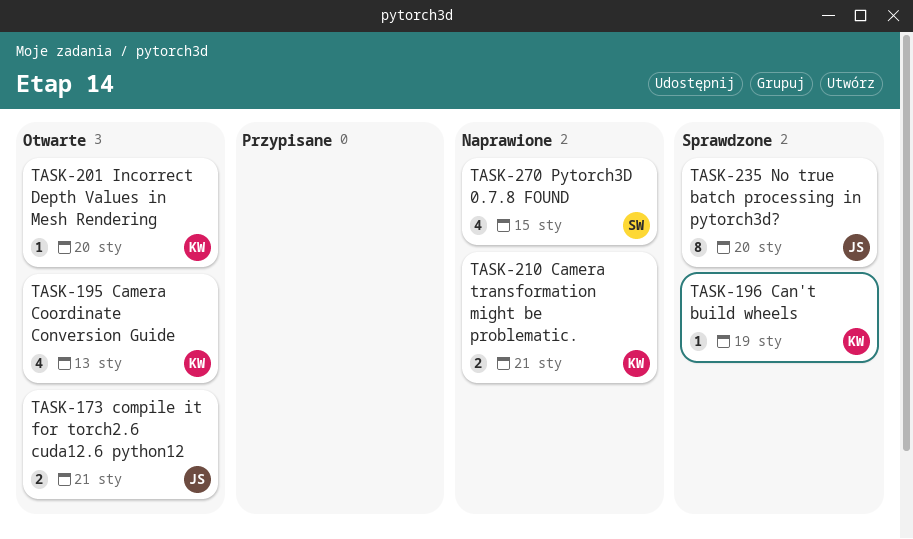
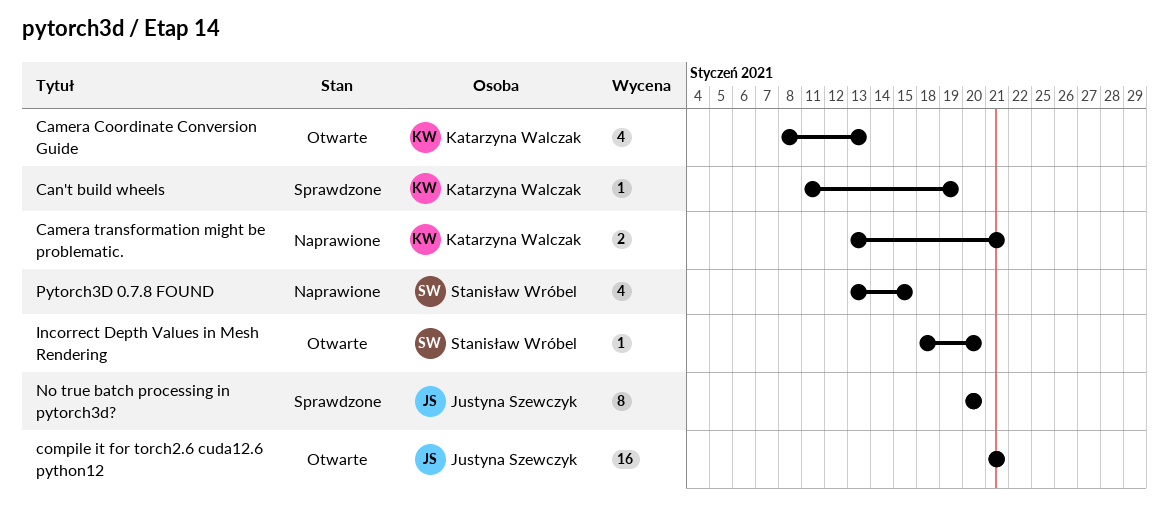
compile it for torch2.6 cuda12.6 python12, estimate: 2 -> 16
Incorrect Depth Values in Mesh Rendering, owner: Katarzyna Walczak -> Stanisław Wróbel

